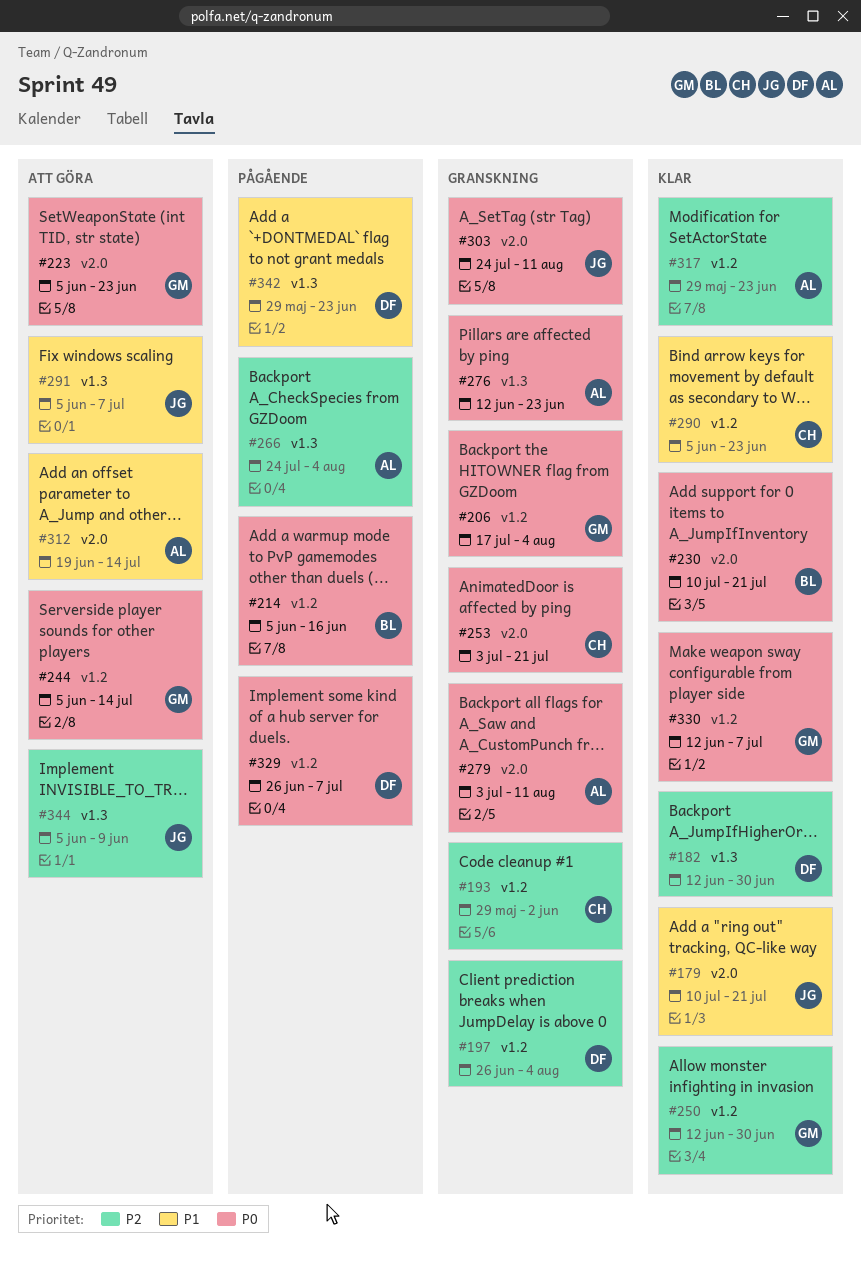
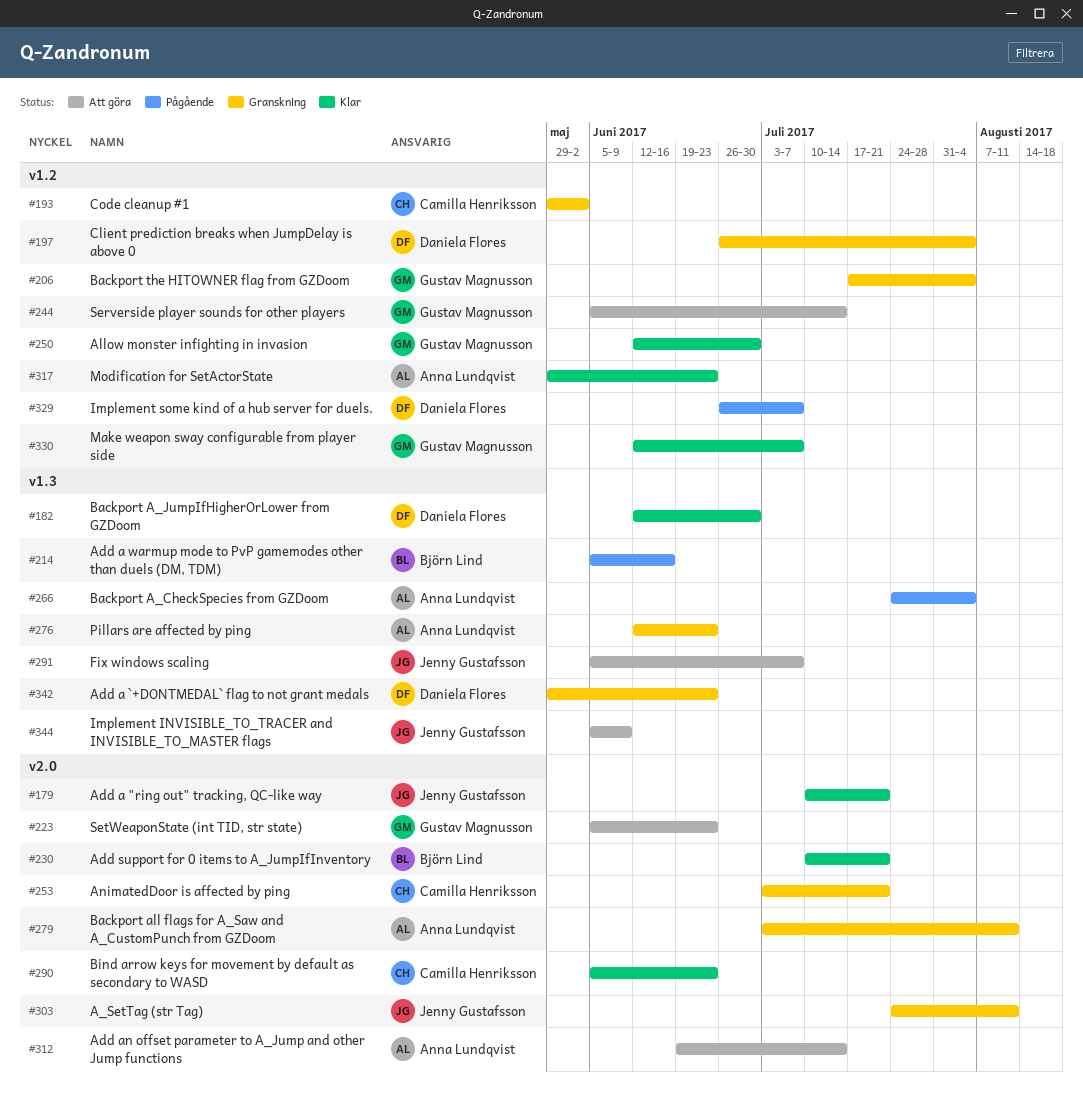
#214, label: v1.2 -> v1.3
#290, label: v1.2 -> v2.0
#342, status: Pågående -> Granskning

